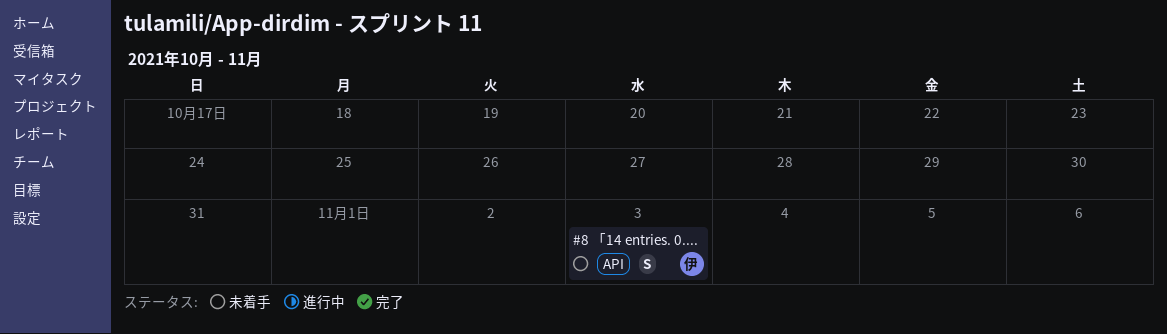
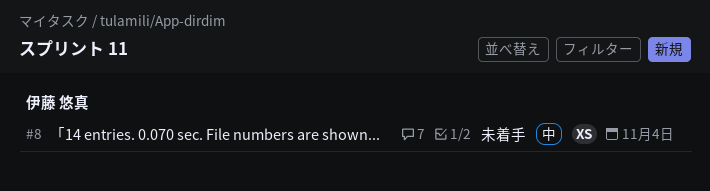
#8, estimate: S -> XS
#8, due: Nov 3 -> Nov 4

